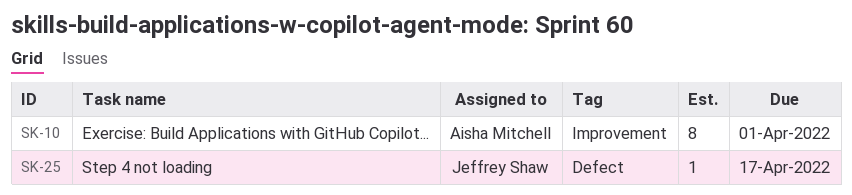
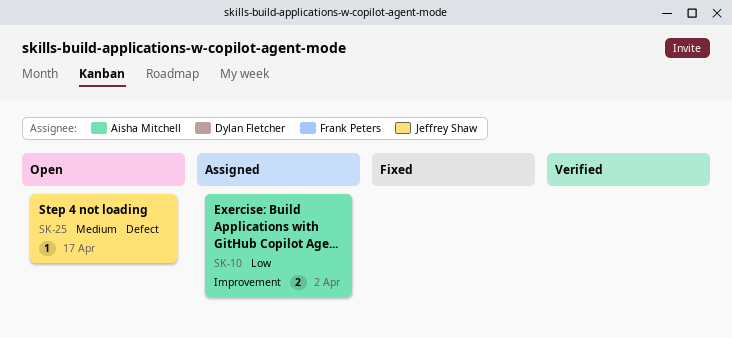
SK-10, estimate: 8 -> 2
SK-10, due: Apr 1 -> Apr 2

